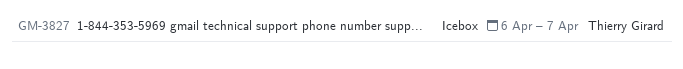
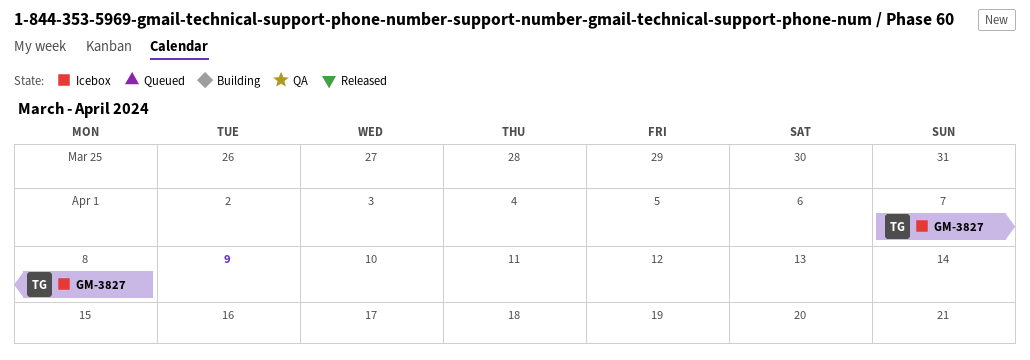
GM-3827, start: Apr 6 -> Apr 7
GM-3827, due: Apr 7 -> Apr 8

